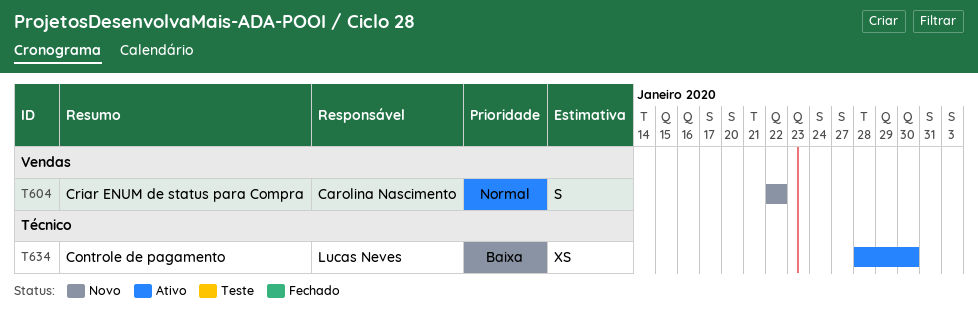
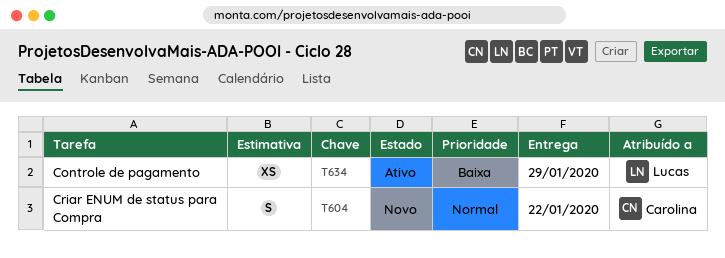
T634, due: Jan 30 -> Jan 29

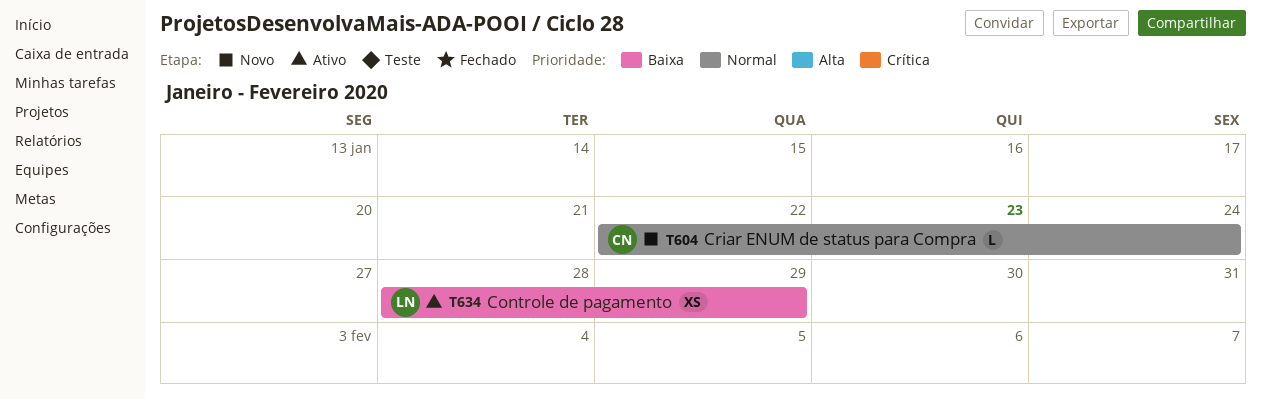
T604, estimate: S -> L
T604, due: Jan 22 -> Jan 24

